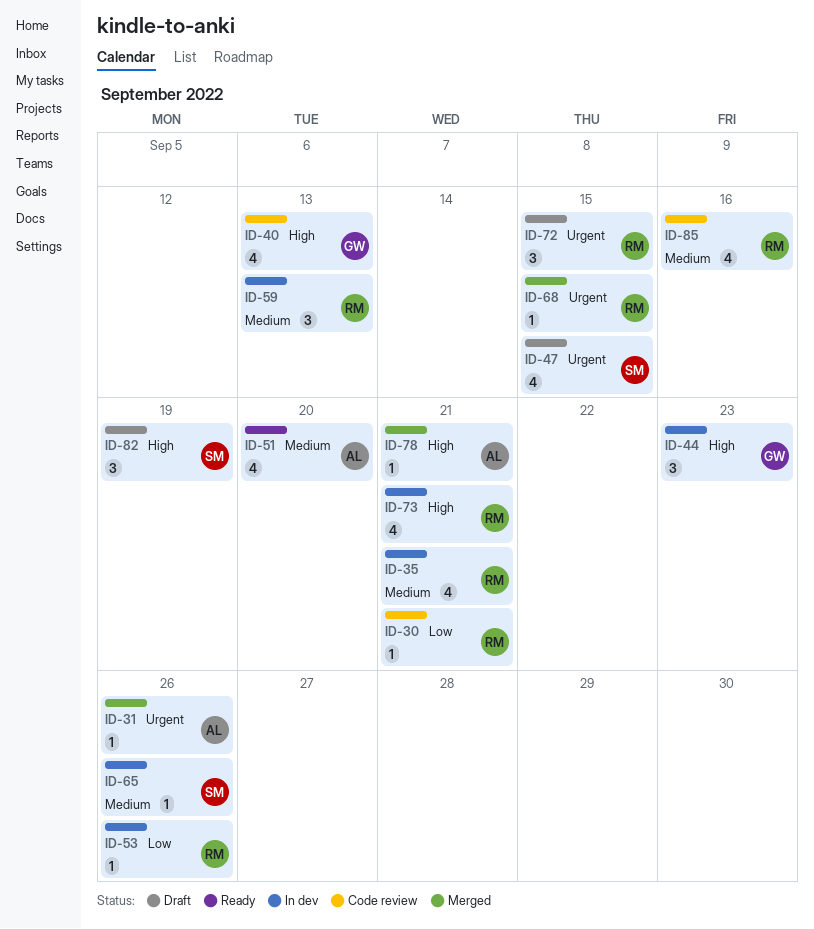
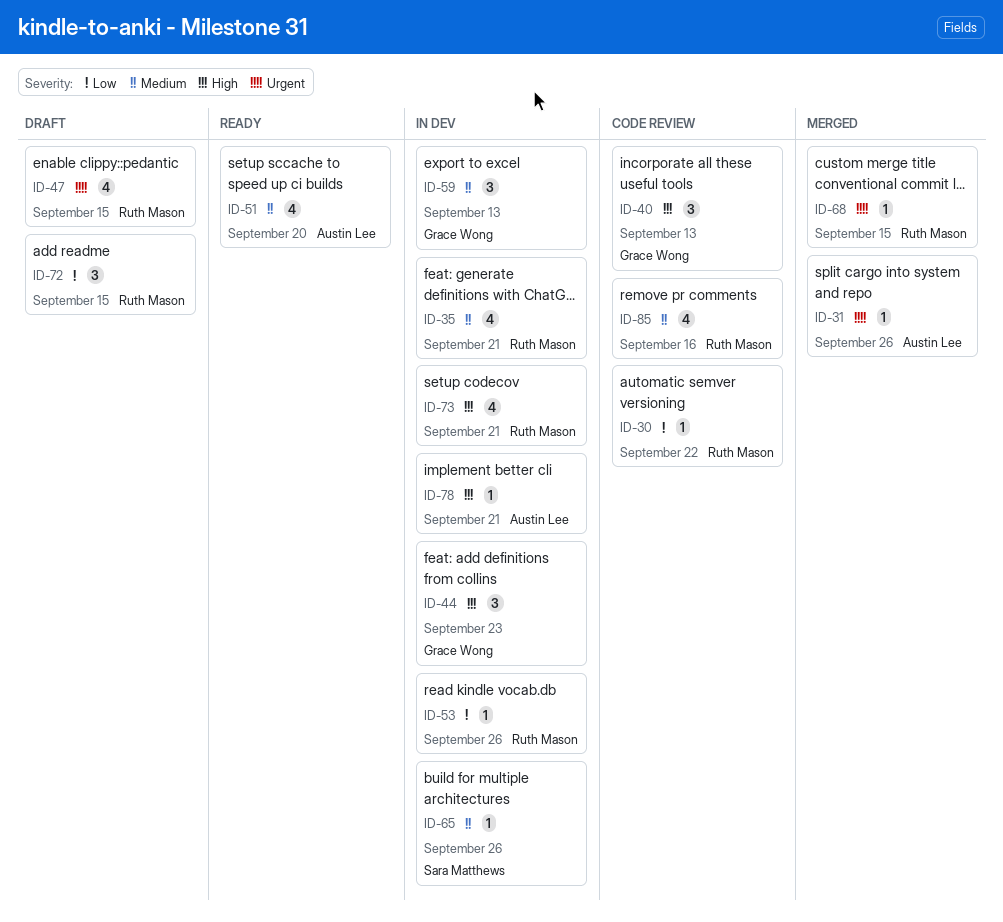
ID-30, due: Sep 21 -> Sep 22
ID-40, estimate: 4 -> 3
ID-47, owner: Sara Matthews -> Ruth Mason
ID-59, owner: Ruth Mason -> Grace Wong
ID-72, priority: Urgent -> Low
ID-78, status: Merged -> In dev
ID-82: present -> none

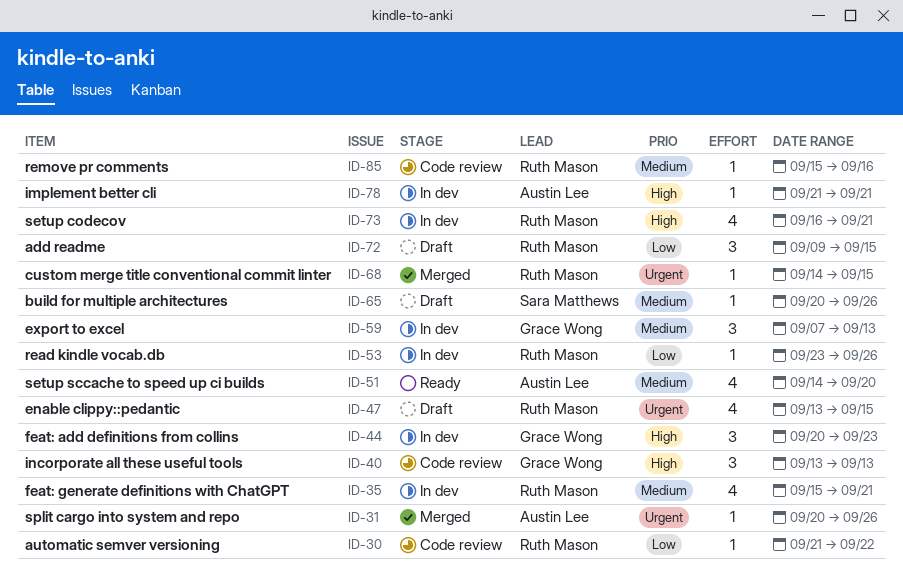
ID-65, status: In dev -> Draft
ID-85, estimate: 4 -> 1

